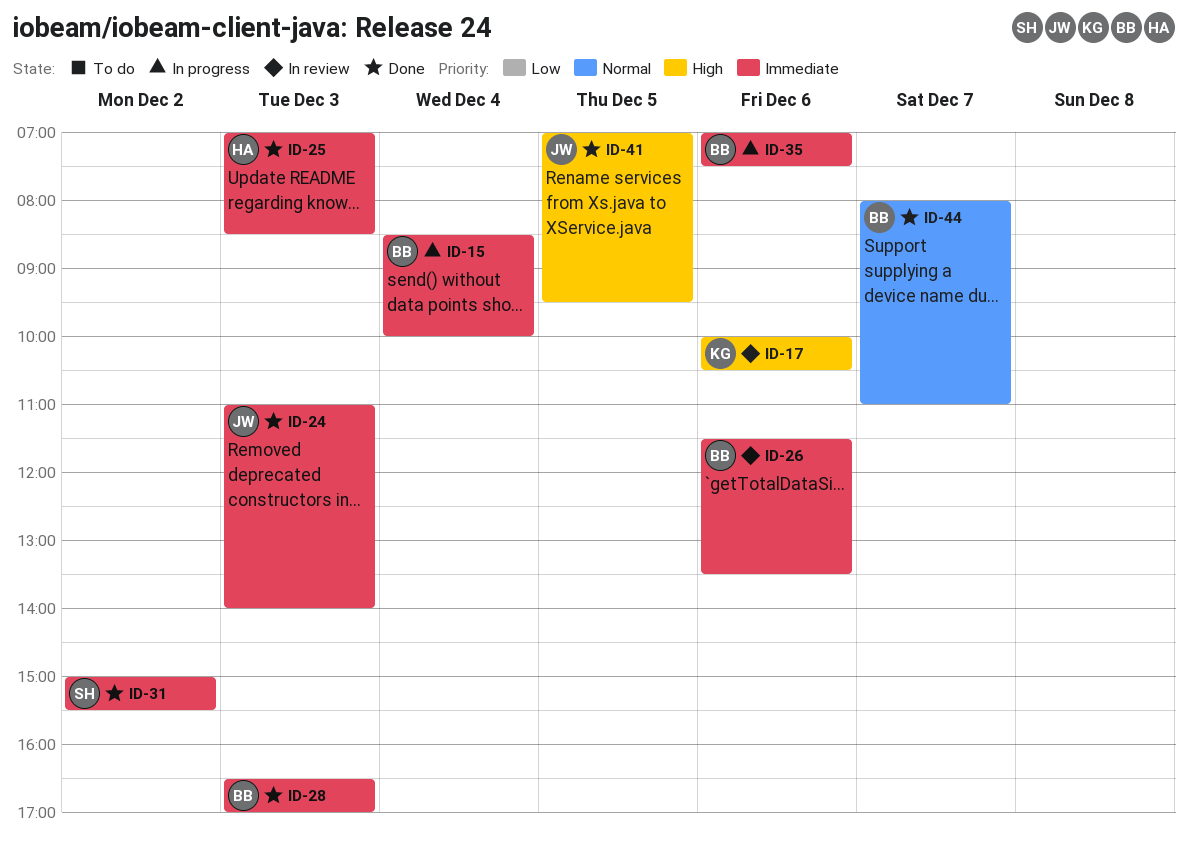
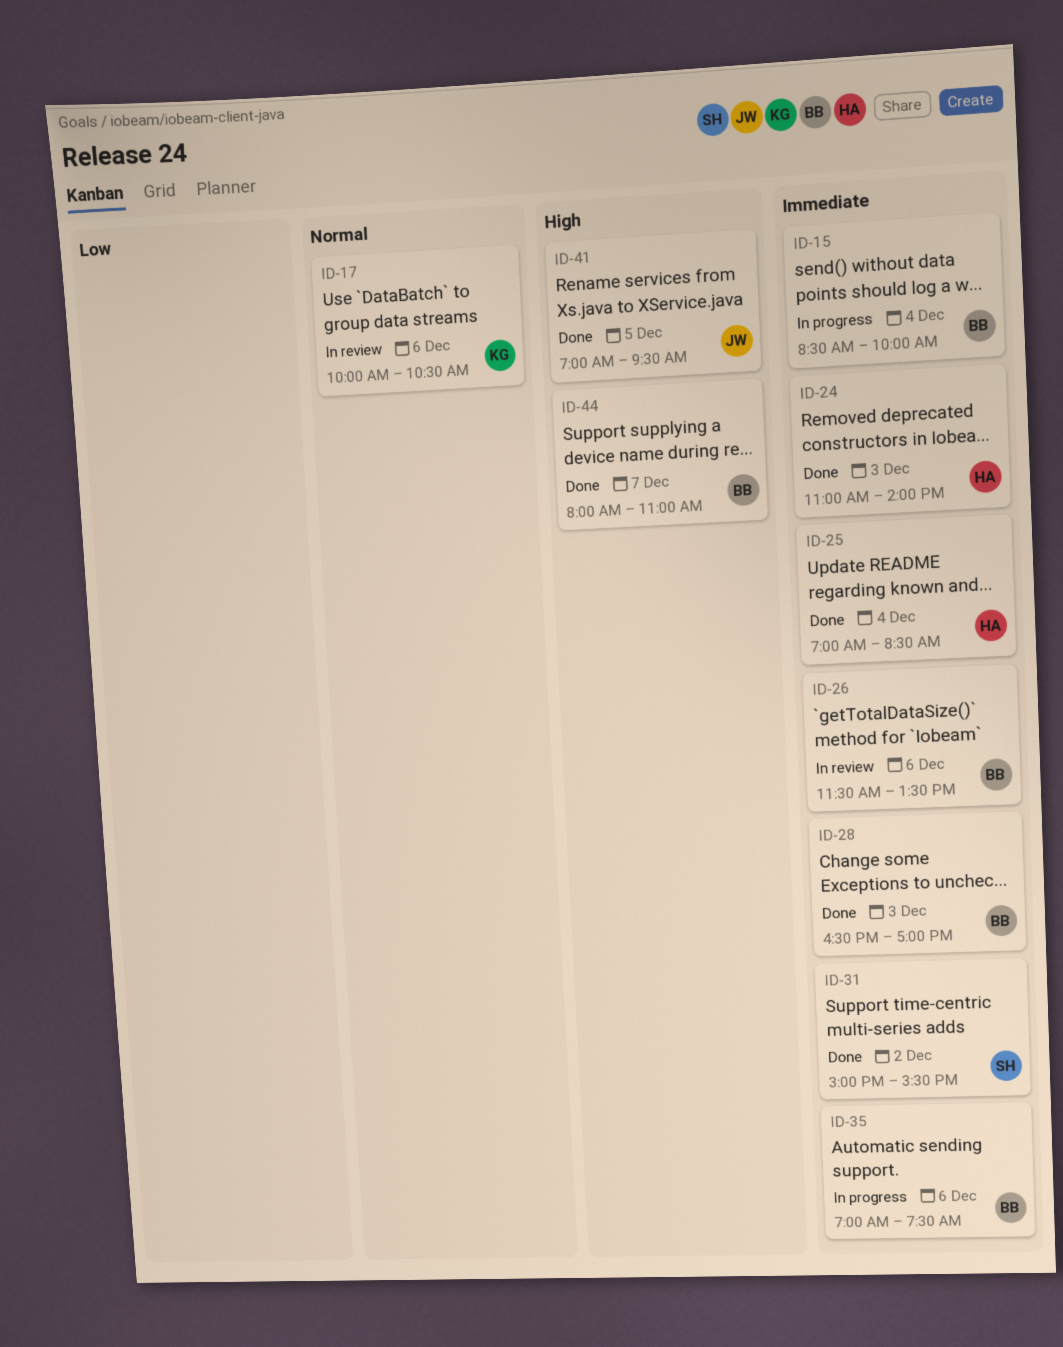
ID-17, priority: High -> Normal
ID-24, owner: JW -> HA
ID-25, day: Dec 3 -> Dec 4
ID-44, priority: Normal -> High

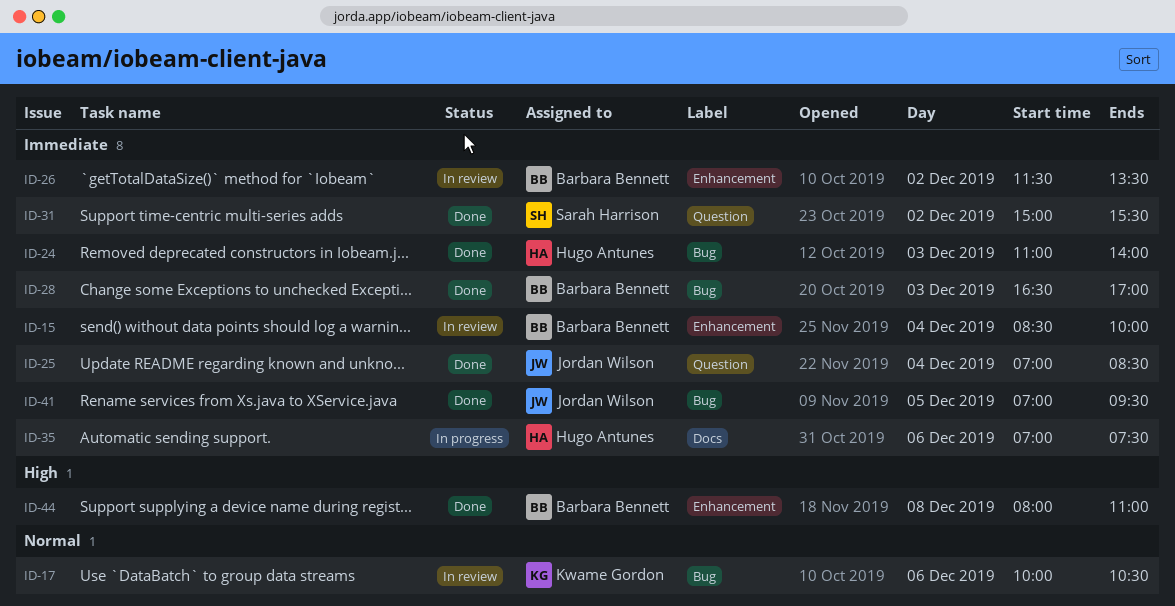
ID-15, status: In progress -> In review
ID-25, owner: Hugo Antunes -> Jordan Wilson
ID-26, day: Dec 6 -> Dec 2
ID-35, owner: Barbara Bennett -> Hugo Antunes
ID-41, priority: High -> Immediate
ID-44, day: Dec 7 -> Dec 8

